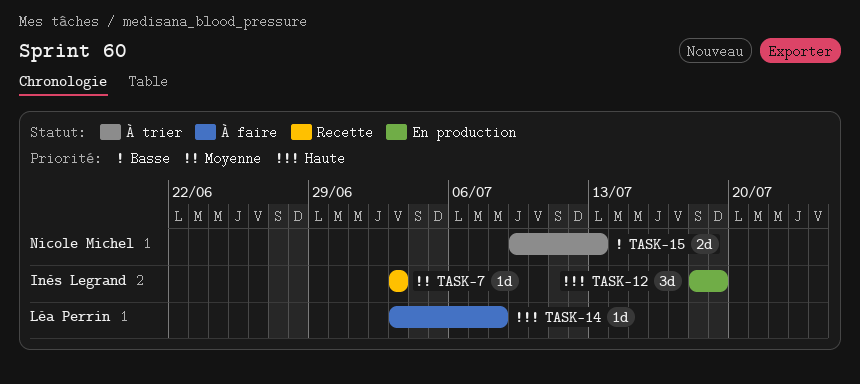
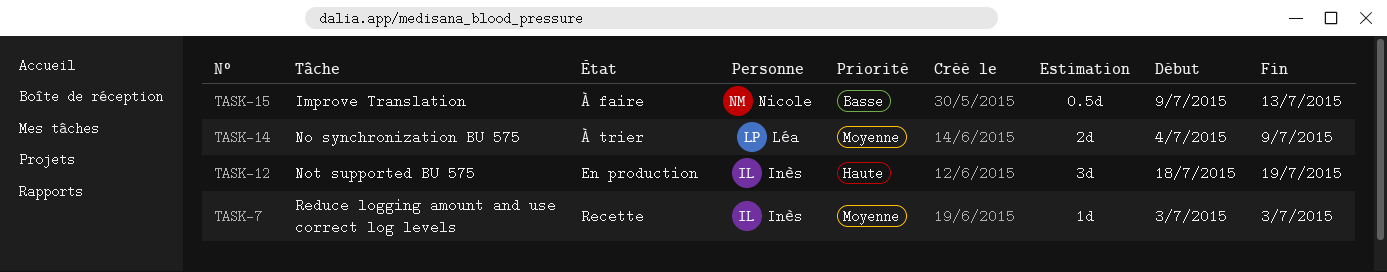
TASK-14, status: À faire -> À trier
TASK-14, priority: Haute -> Moyenne
TASK-14, estimate: 1d -> 2d
TASK-14, start: Jul 3 -> Jul 4
TASK-14, due: Jul 8 -> Jul 9
TASK-15, status: À trier -> À faire
TASK-15, estimate: 2d -> 0.5d

